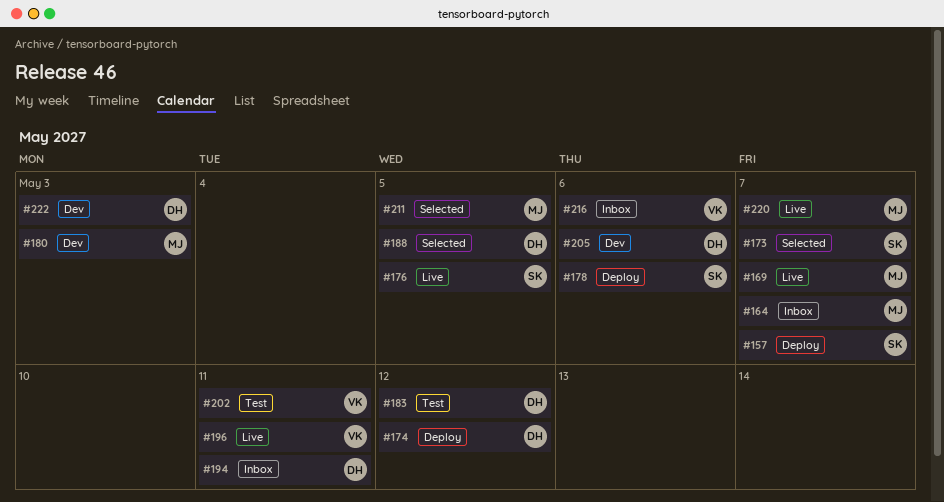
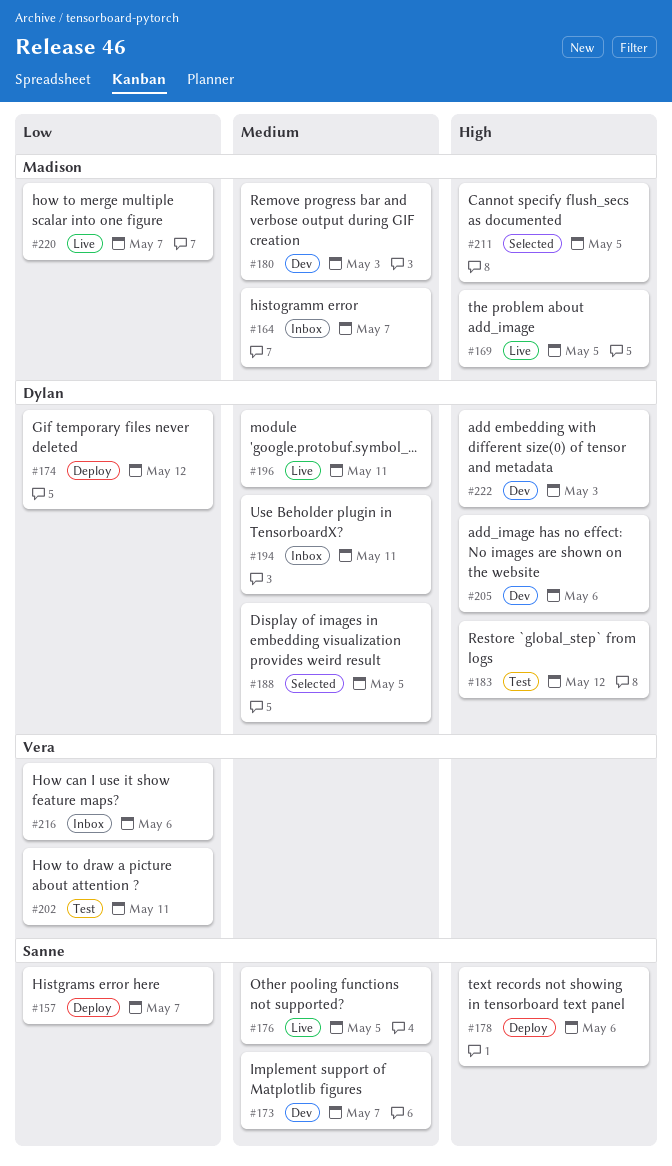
#169, due: May 7 -> May 5
#173, status: Selected -> Dev
#196, owner: Vera -> Dylan

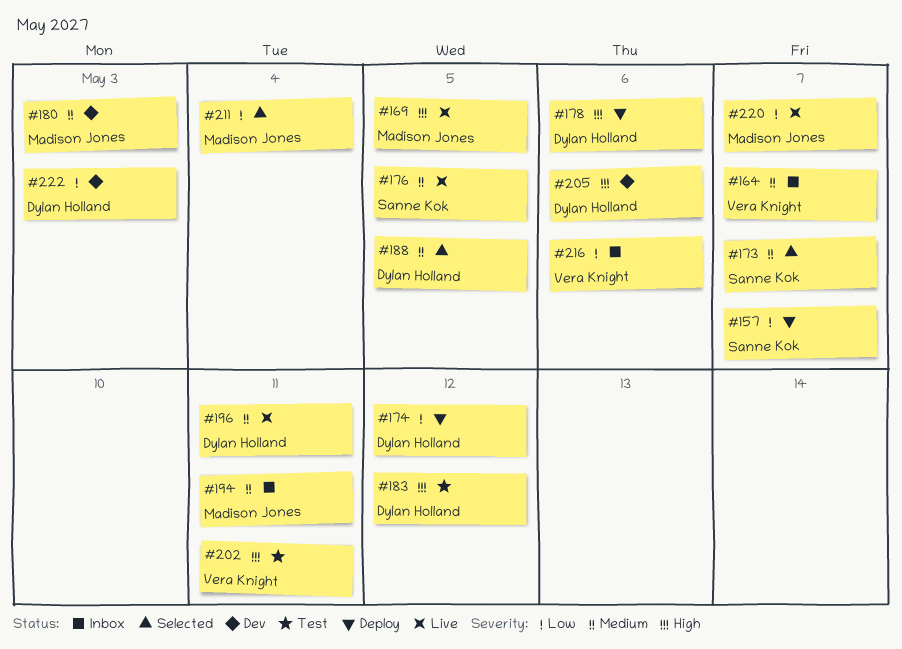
#164, owner: Madison Jones -> Vera Knight
#173, status: Dev -> Selected
#178, owner: Sanne Kok -> Dylan Holland
#194, owner: Dylan Holland -> Madison Jones
#202, priority: Low -> High
#211, priority: High -> Low
#211, due: May 5 -> May 4
#222, priority: High -> Low

